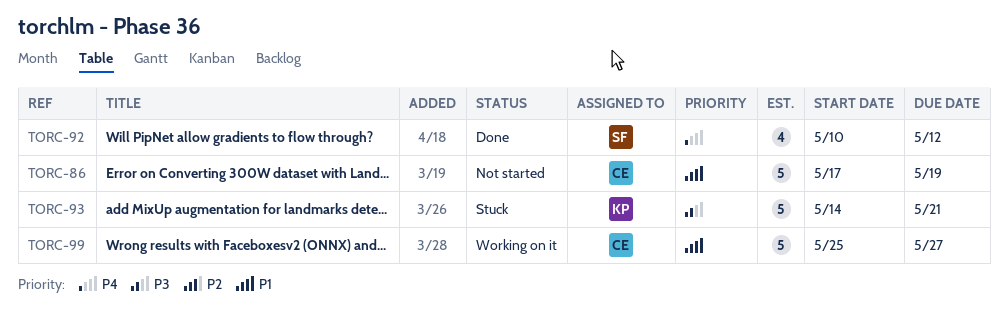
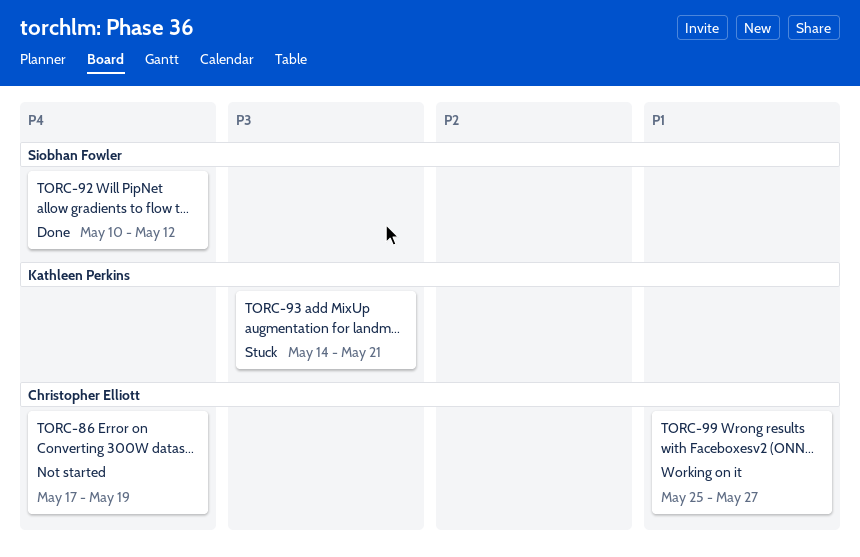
TORC-86, priority: P1 -> P4

